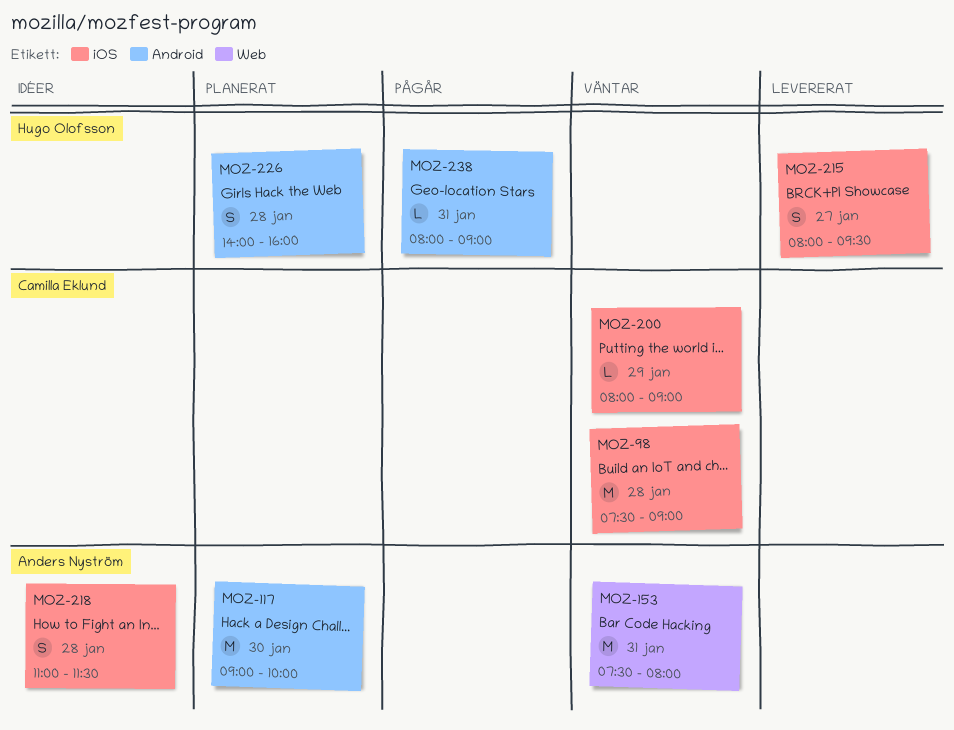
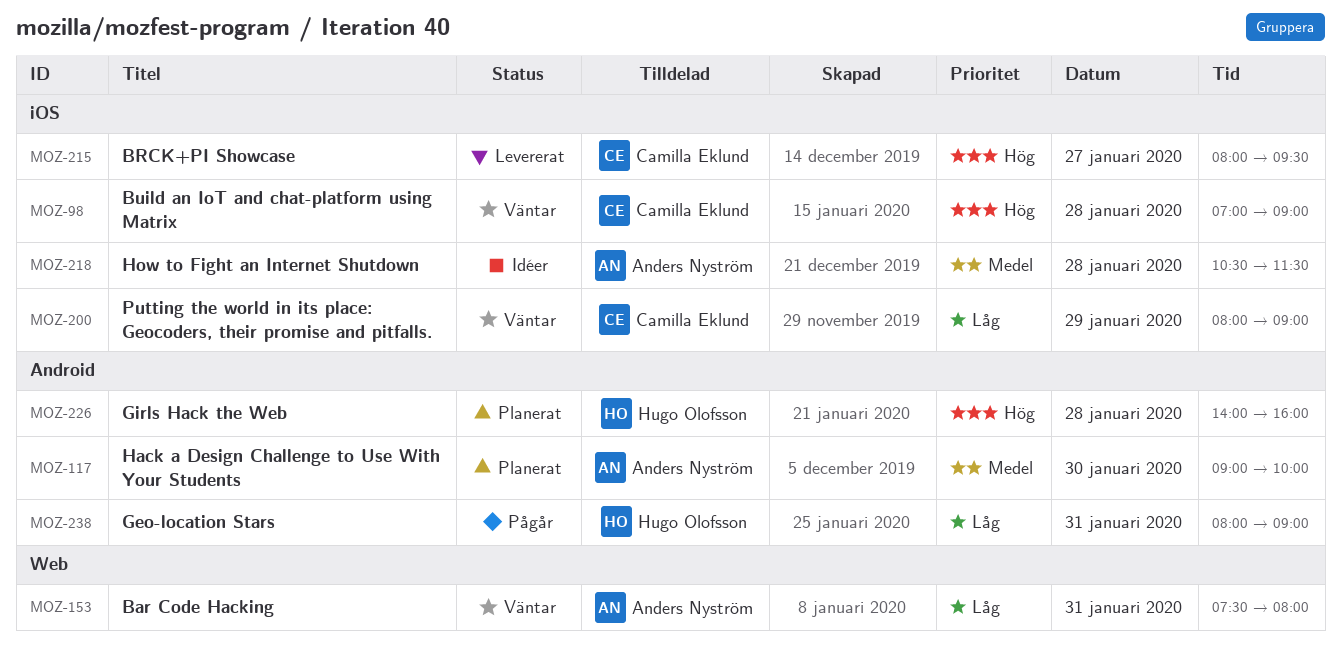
MOZ-98, begins: 07:30 -> 07:00
MOZ-215, owner: Hugo Olofsson -> Camilla Eklund
MOZ-218, begins: 11:00 -> 10:30

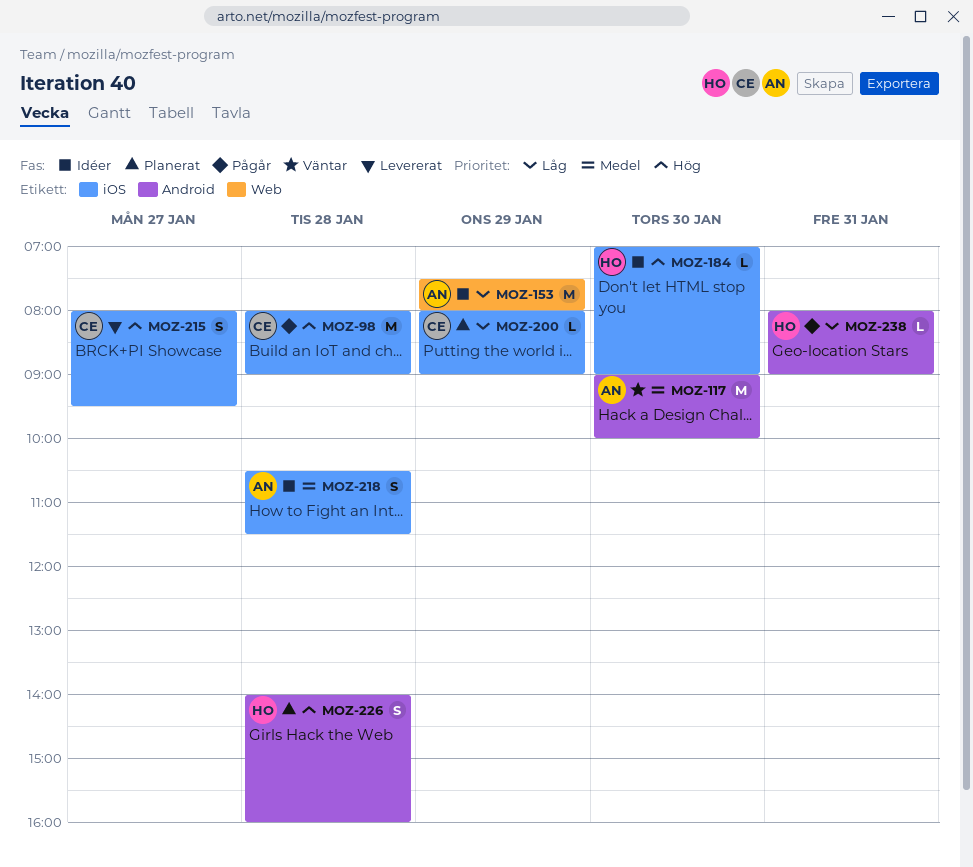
MOZ-98, status: Väntar -> Pågår
MOZ-98, begins: 07:00 -> 08:00
MOZ-117, status: Planerat -> Väntar
MOZ-153, status: Väntar -> Idéer
MOZ-153, day: Jan 31 -> Jan 29
MOZ-184: none -> present
MOZ-200, status: Väntar -> Planerat

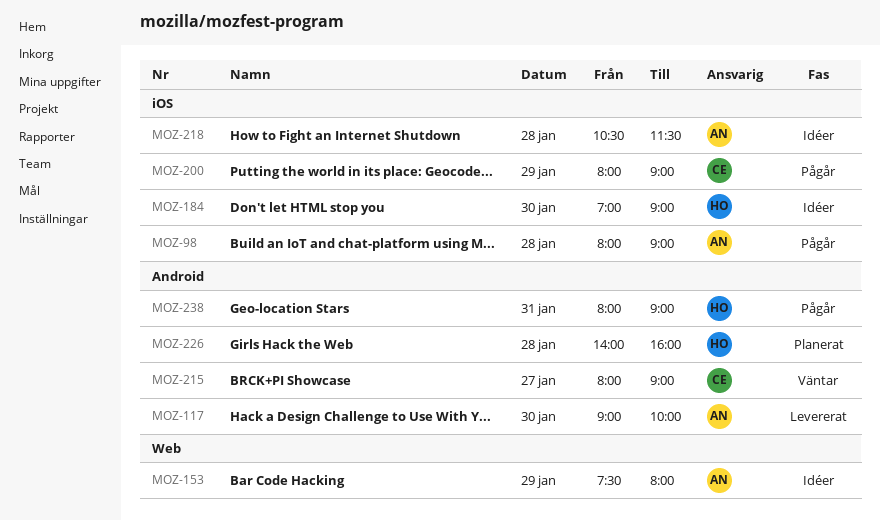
MOZ-98, owner: CE -> AN
MOZ-117, status: Väntar -> Levererat
MOZ-200, status: Planerat -> Pågår
MOZ-215, status: Levererat -> Väntar
MOZ-215, label: iOS -> Android
MOZ-215, ends: 09:30 -> 09:00

